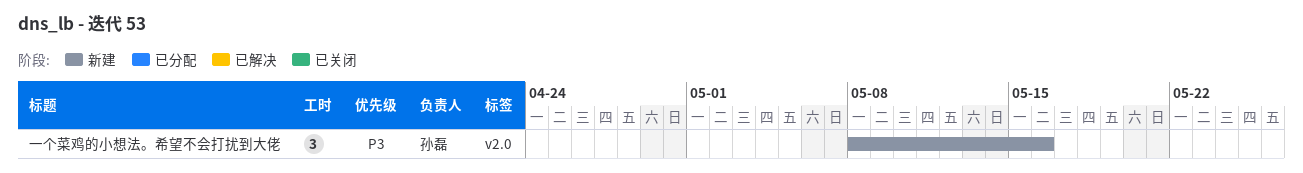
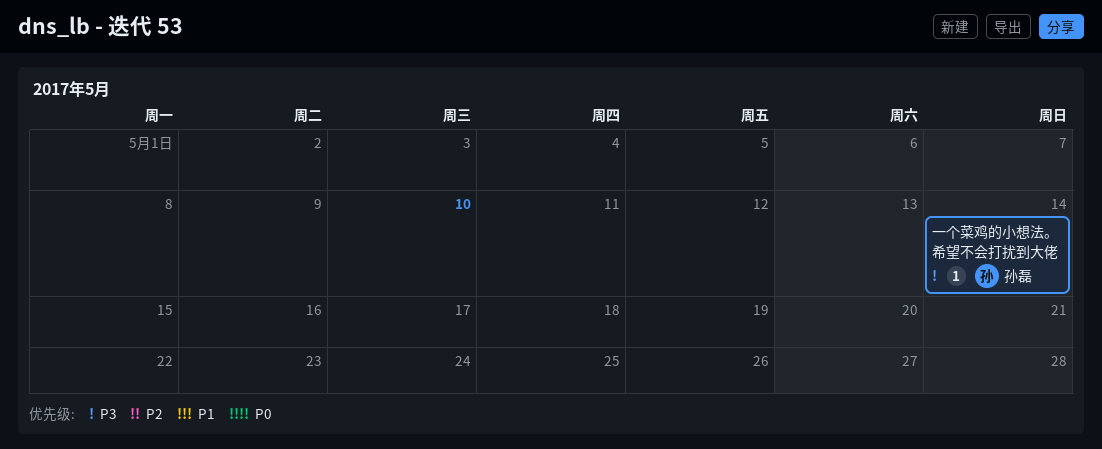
一个菜鸡的小想法。希望不会打扰到大佬, estimate: 3 -> 1
一个菜鸡的小想法。希望不会打扰到大佬, due: May 16 -> May 14

